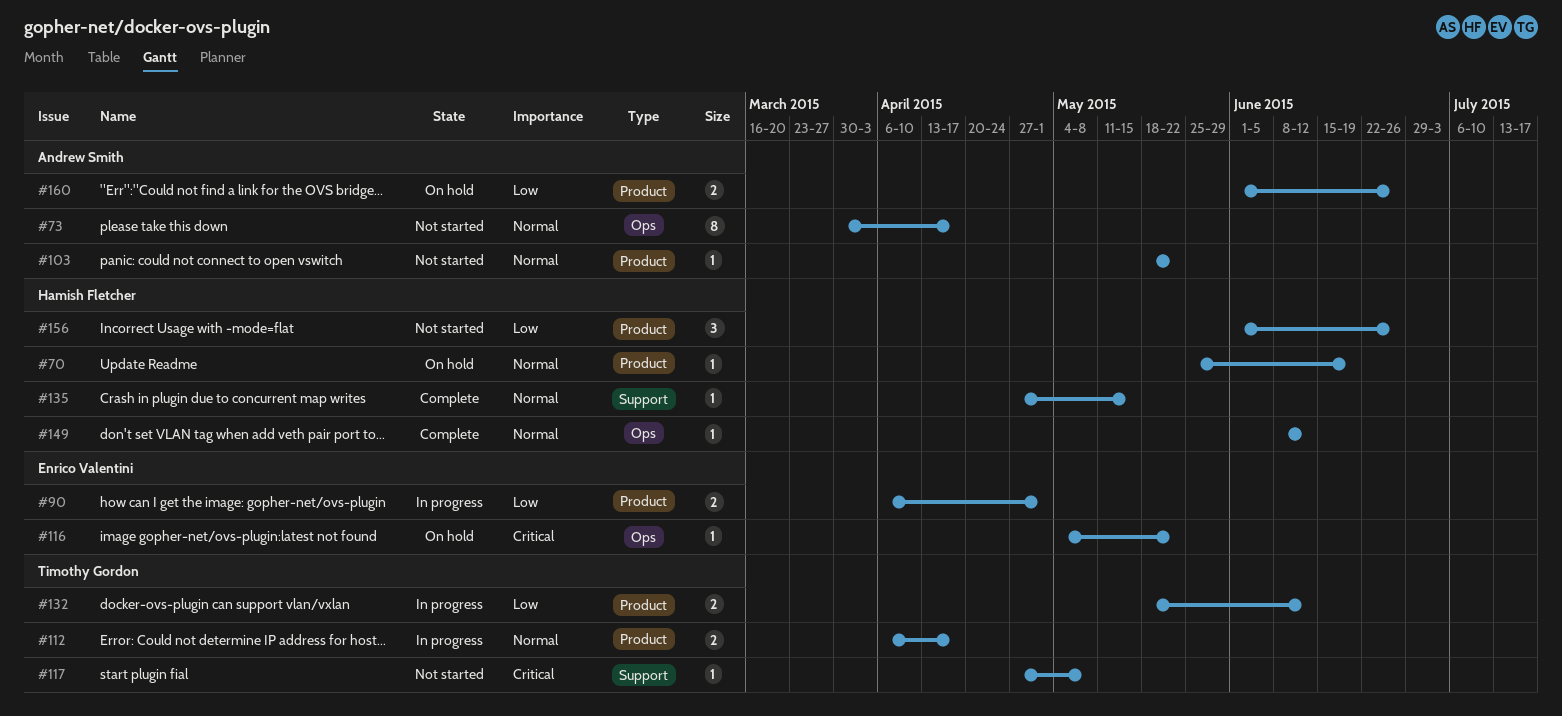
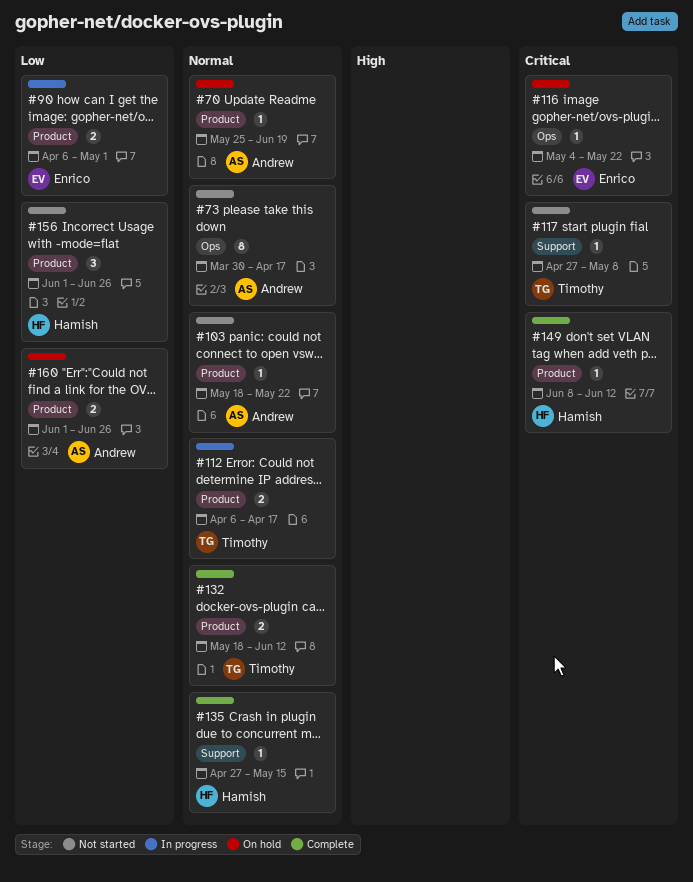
#70, owner: Hamish Fletcher -> Andrew Smith
#132, status: In progress -> Complete
#132, priority: Low -> Normal
#149, priority: Normal -> Critical
#149, label: Ops -> Product

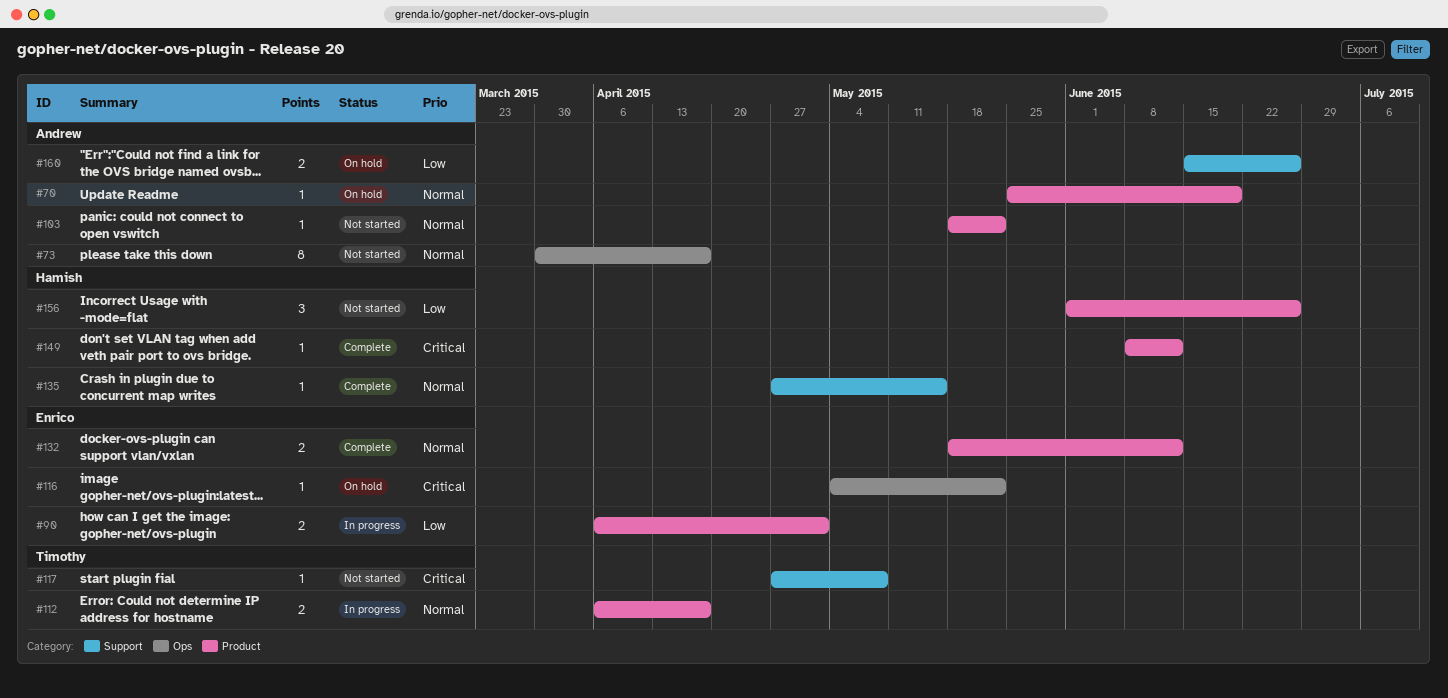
#132, owner: Timothy -> Enrico
#160, label: Product -> Support
#160, start: Jun 1 -> Jun 15

